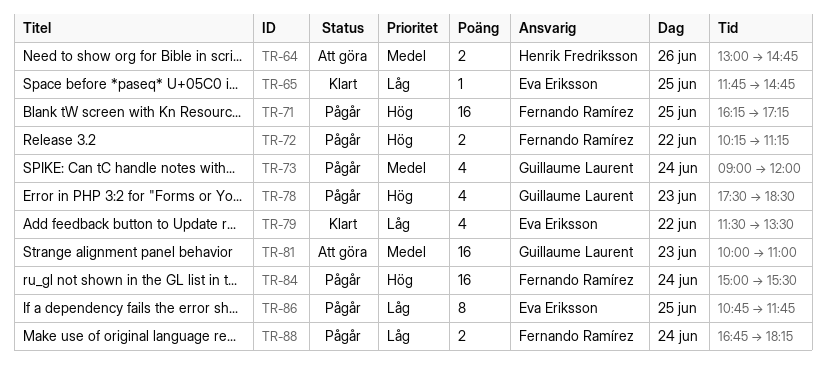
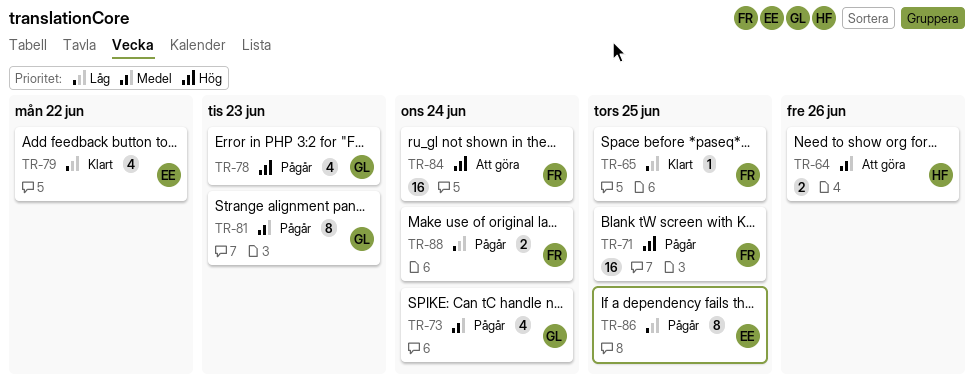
TR-65, owner: Eva Eriksson -> Fernando Ramírez
TR-72: present -> none
TR-81, status: Att göra -> Pågår
TR-81, estimate: 16 -> 8
TR-84, status: Pågår -> Att göra

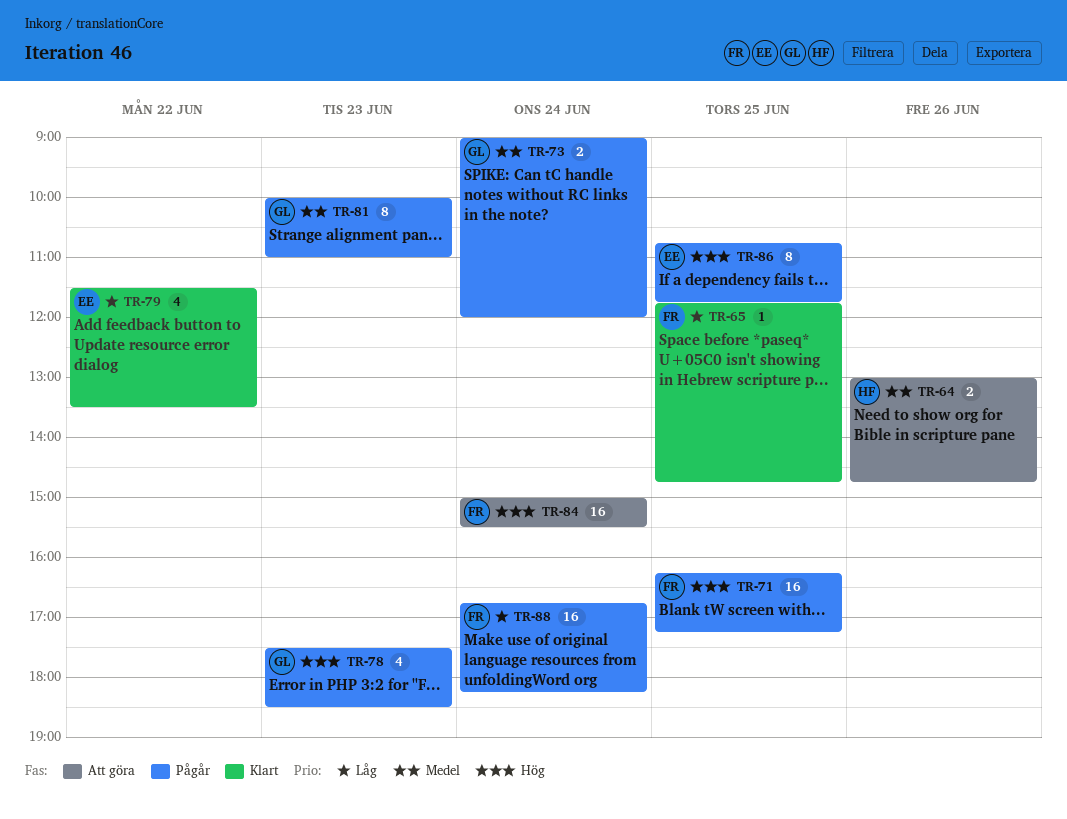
TR-73, estimate: 4 -> 2
TR-86, priority: Låg -> Hög
TR-88, estimate: 2 -> 16

